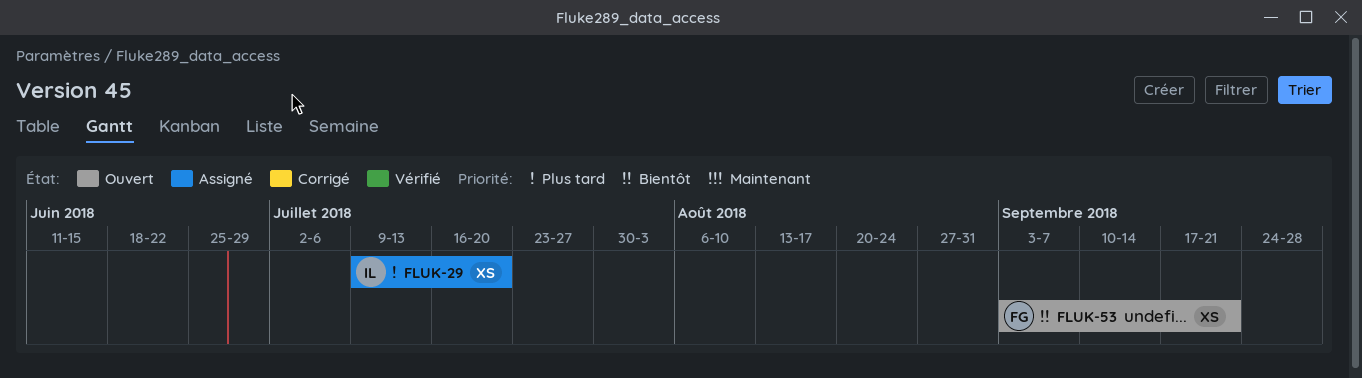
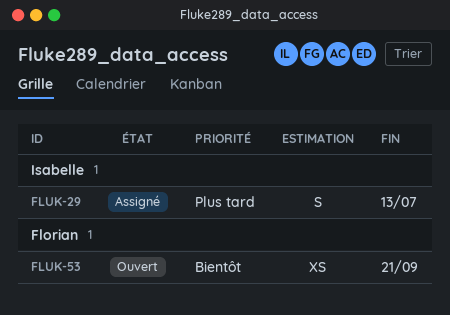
FLUK-29, estimate: XS -> S
FLUK-29, due: Jul 20 -> Jul 13

